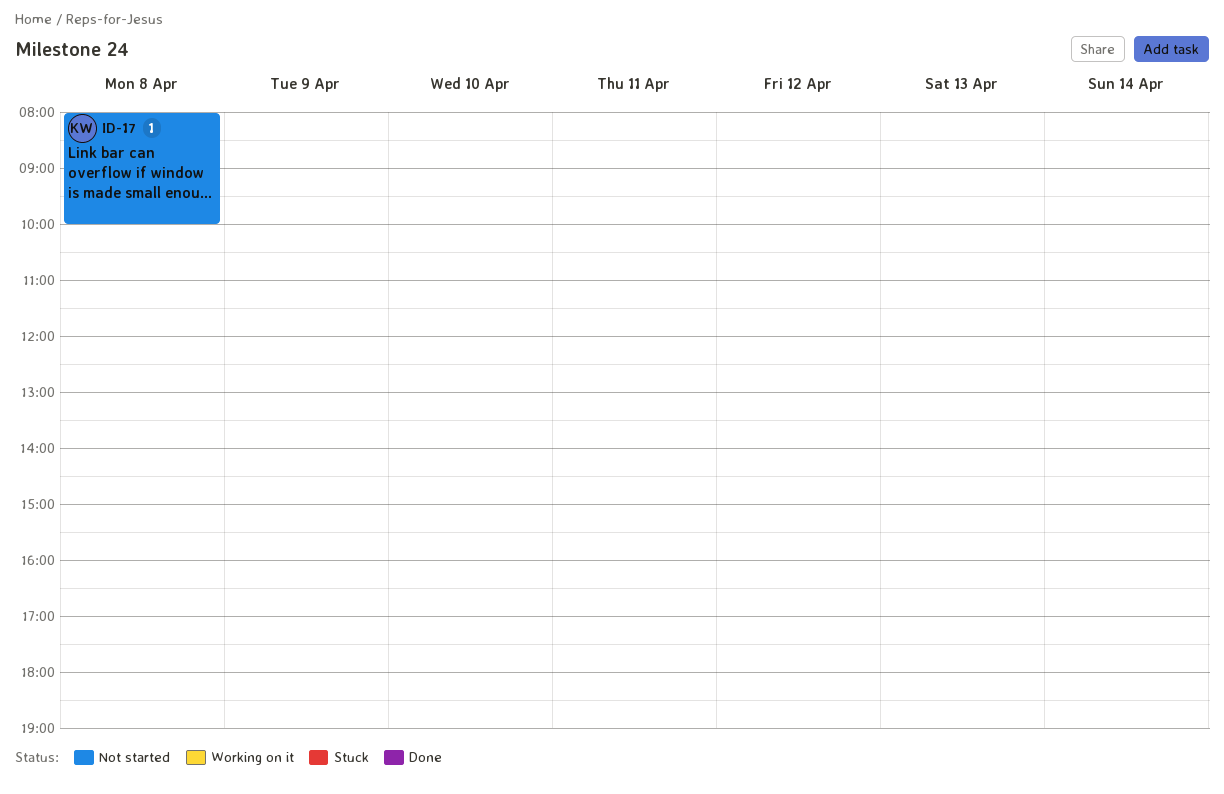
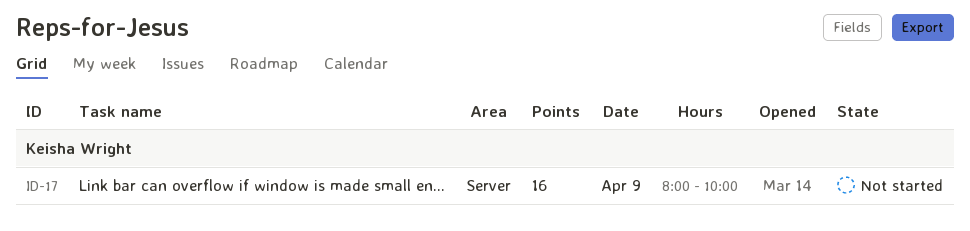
ID-17, estimate: 1 -> 16
ID-17, day: Apr 8 -> Apr 9

